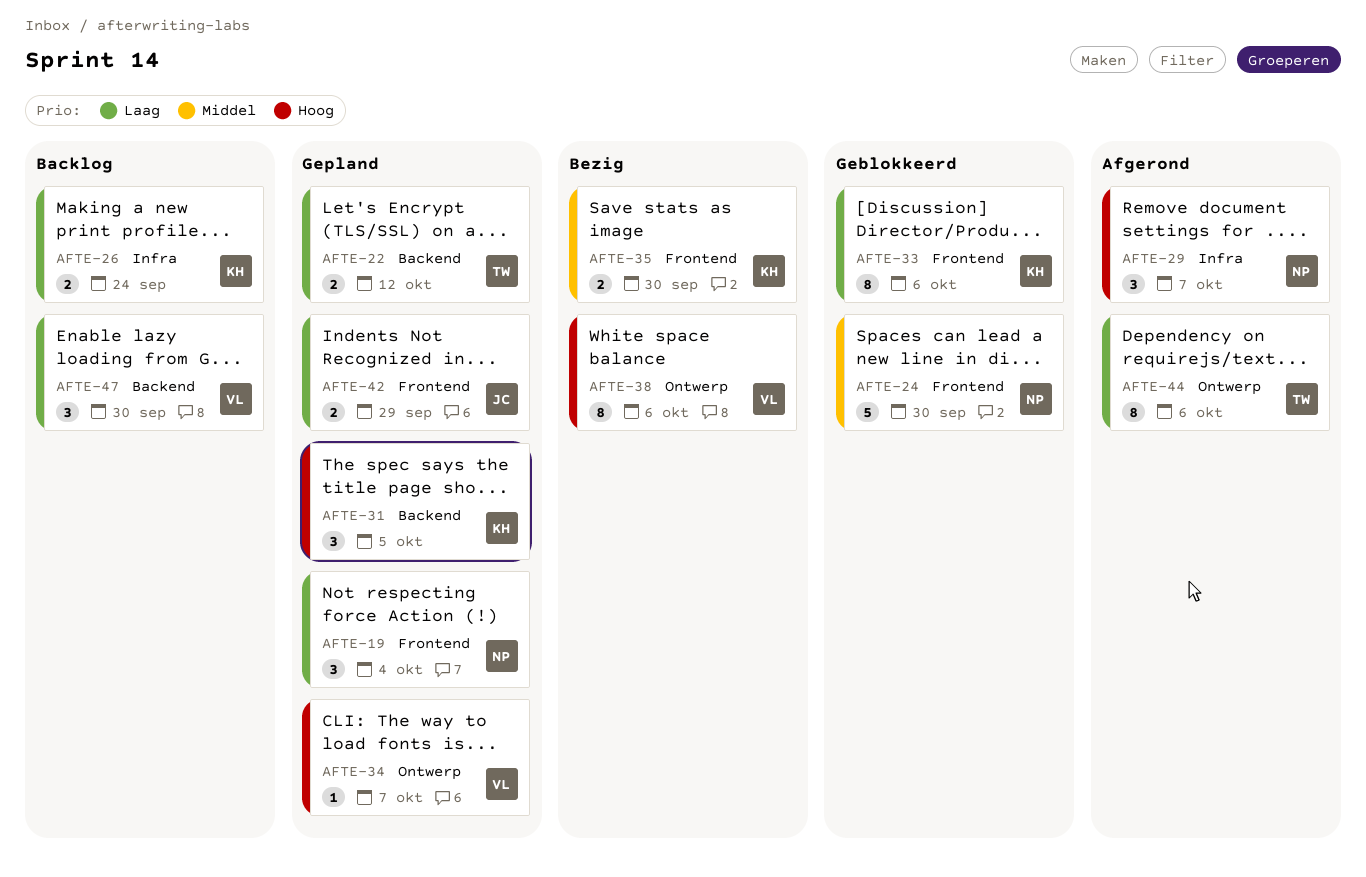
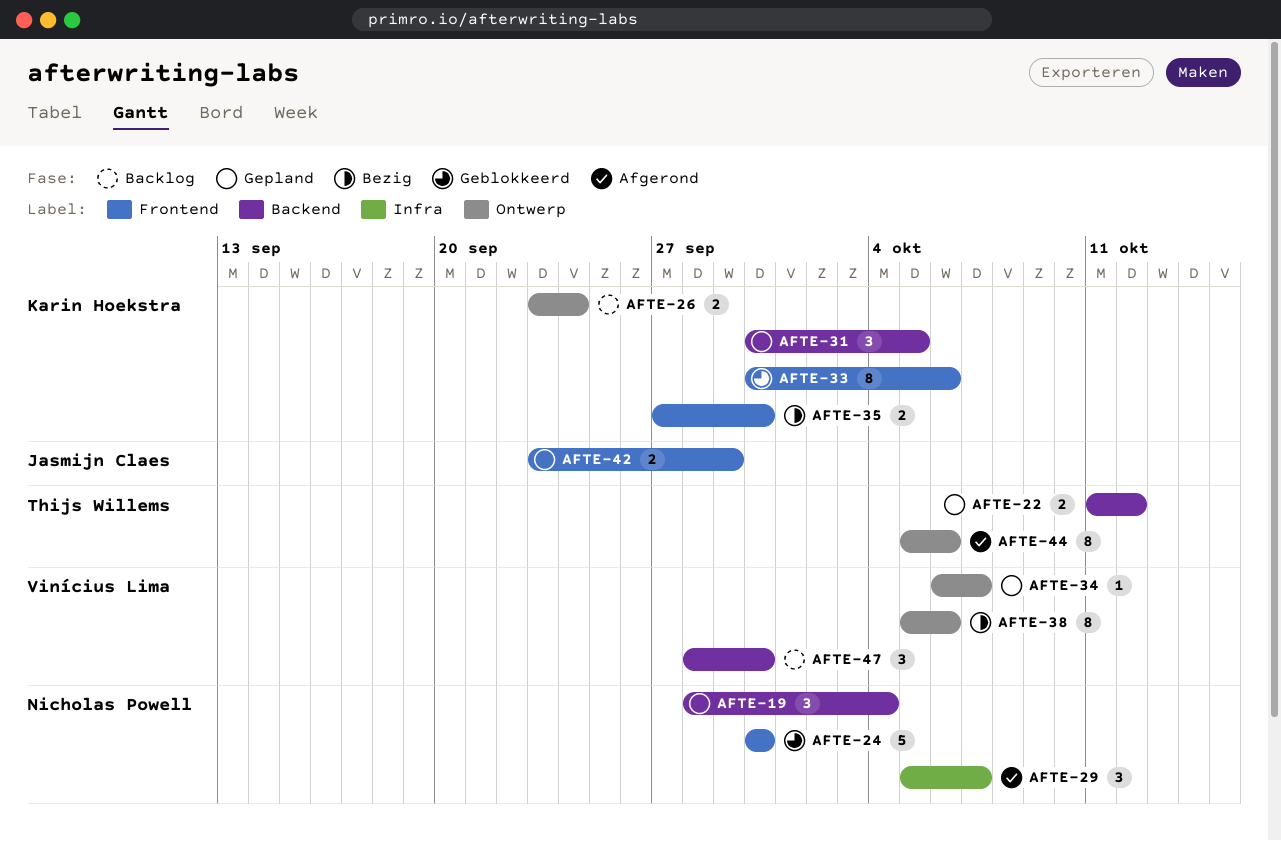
AFTE-19, label: Frontend -> Backend
AFTE-26, label: Infra -> Ontwerp

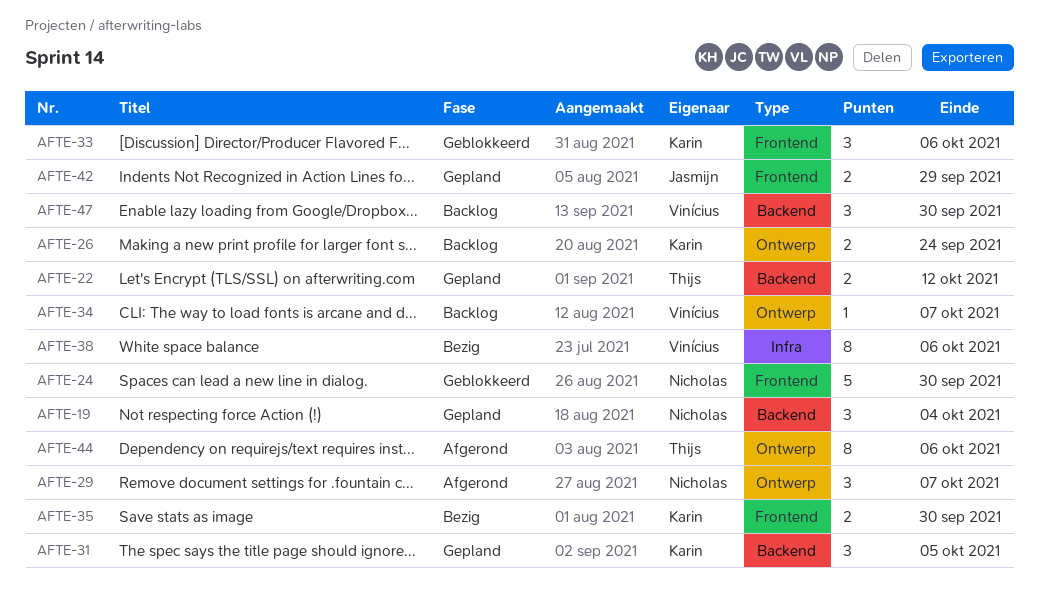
AFTE-29, label: Infra -> Ontwerp
AFTE-33, estimate: 8 -> 3
AFTE-34, status: Gepland -> Backlog
AFTE-38, label: Ontwerp -> Infra

